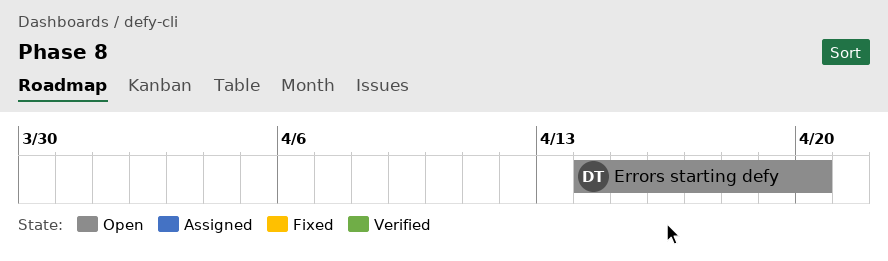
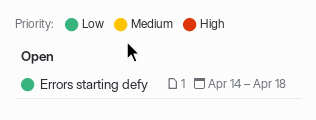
Errors starting defy, due: Apr 20 -> Apr 18

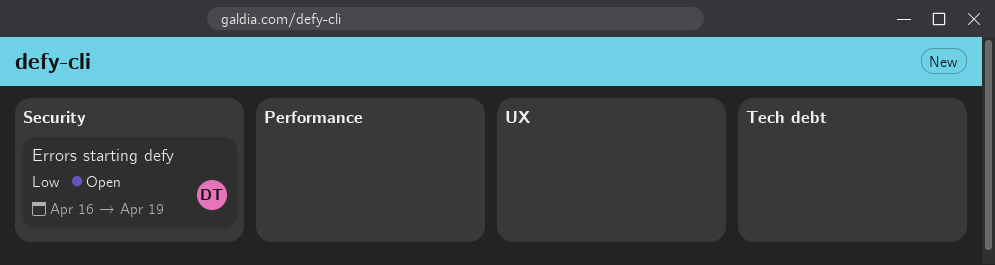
Errors starting defy, start: Apr 14 -> Apr 16
Errors starting defy, due: Apr 18 -> Apr 19

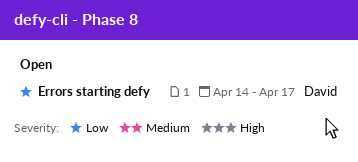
Errors starting defy, start: Apr 16 -> Apr 14
Errors starting defy, due: Apr 19 -> Apr 17

